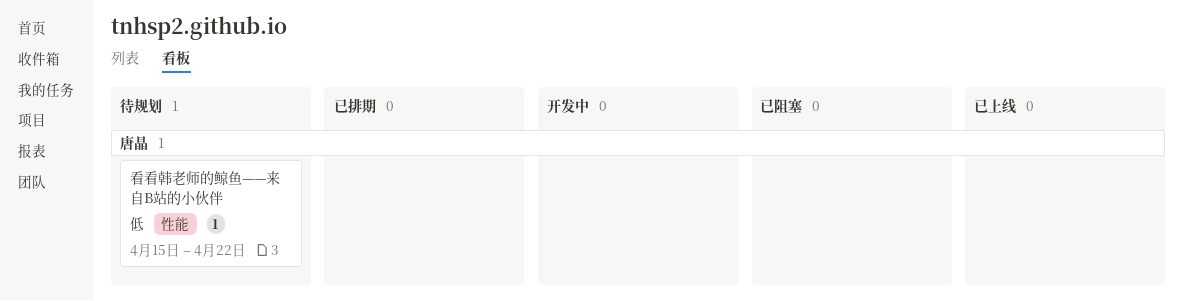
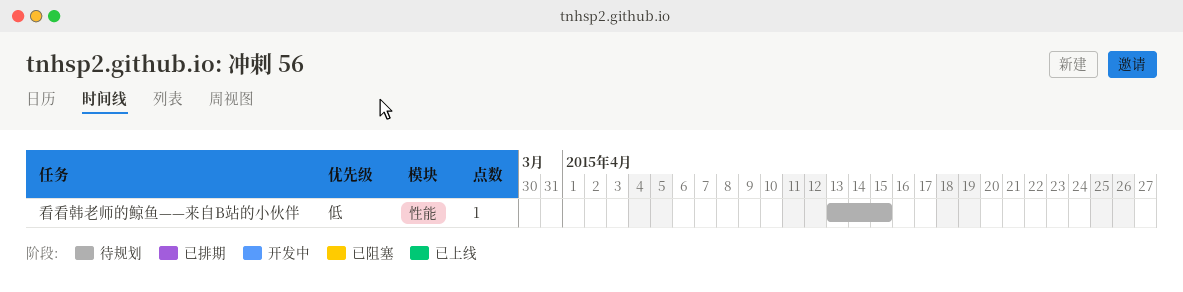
看看韩老师的鲸鱼——来自B站的小伙伴, start: Apr 15 -> Apr 13
看看韩老师的鲸鱼——来自B站的小伙伴, due: Apr 22 -> Apr 15

